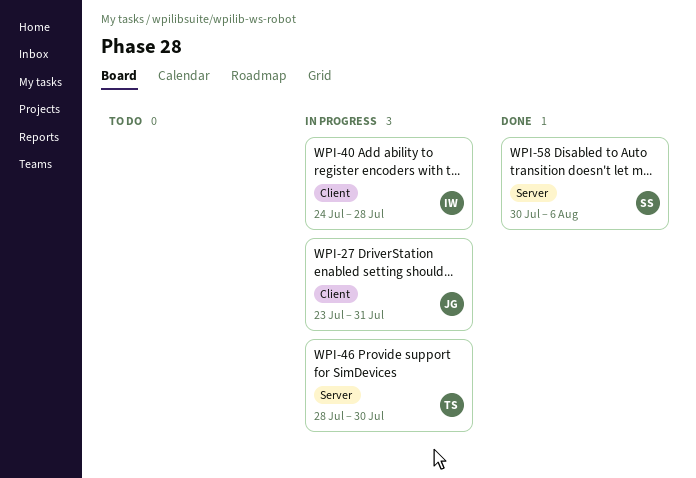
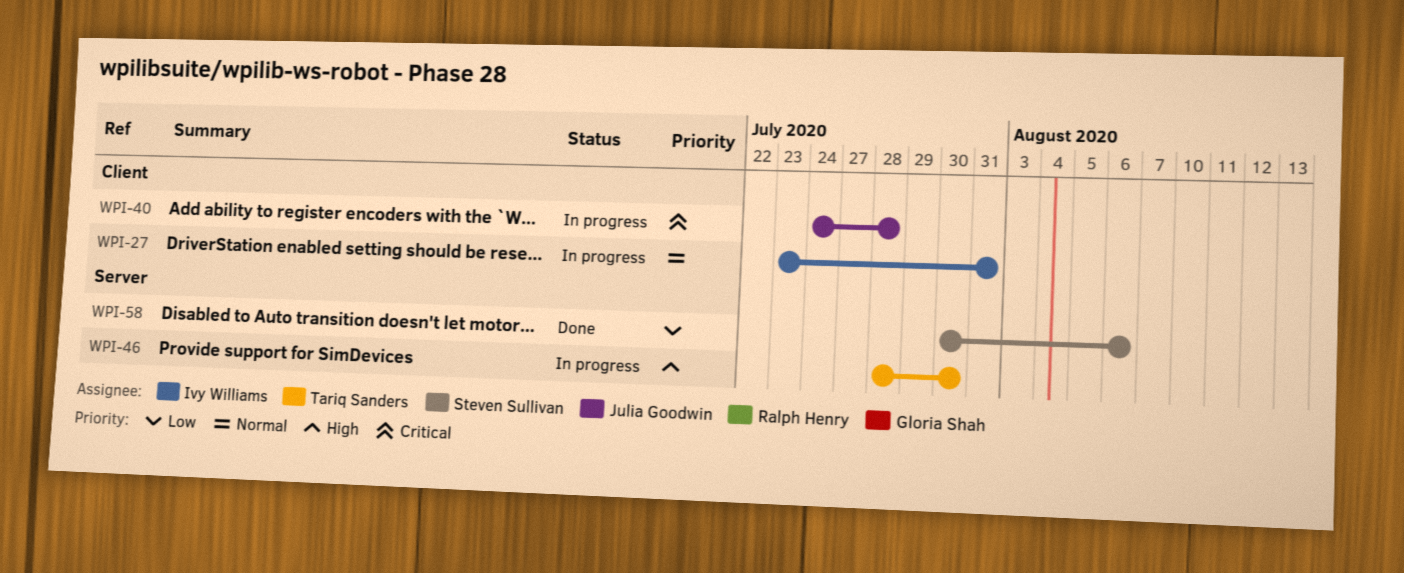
WPI-27, owner: Julia Goodwin -> Ivy Williams
WPI-40, owner: Ivy Williams -> Julia Goodwin

